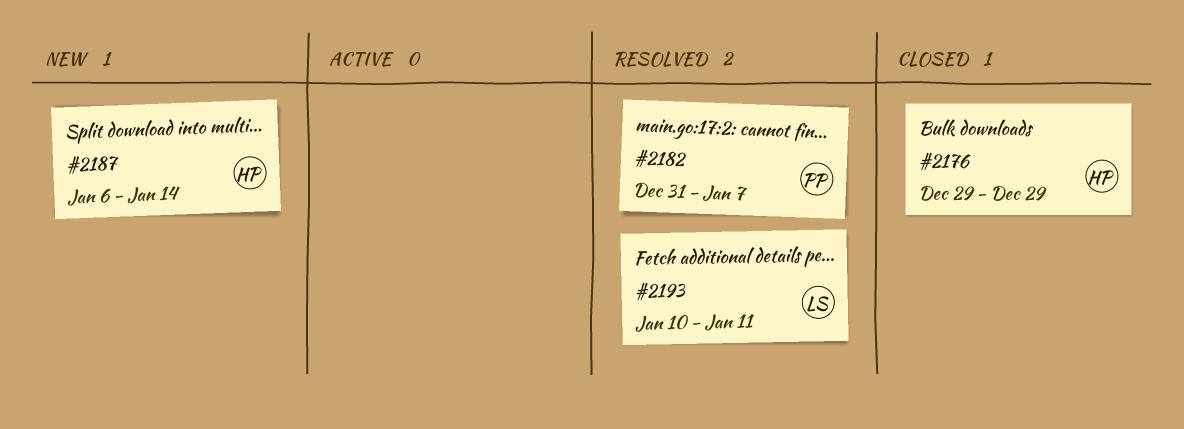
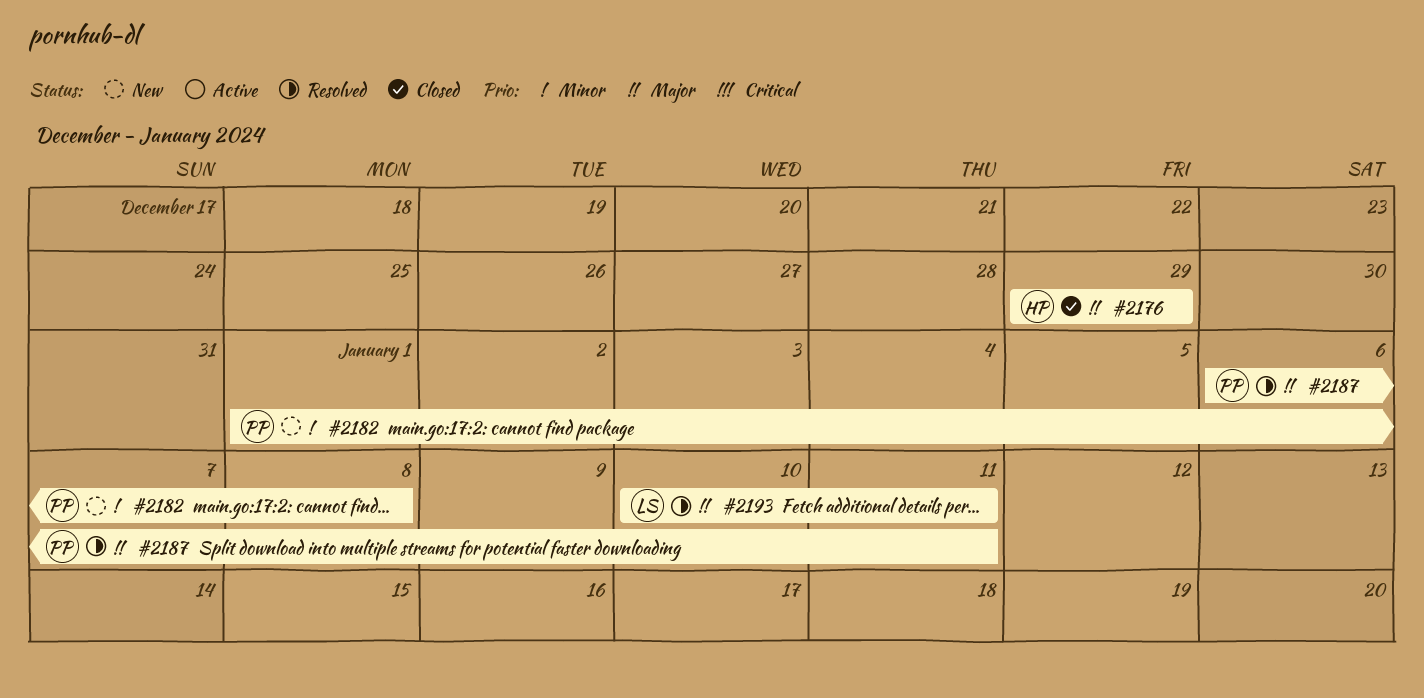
#2182, status: Resolved -> New
#2182, start: Dec 31 -> Jan 1
#2182, due: Jan 7 -> Jan 8
#2187, status: New -> Resolved
#2187, owner: HP -> PP
#2187, due: Jan 14 -> Jan 11

